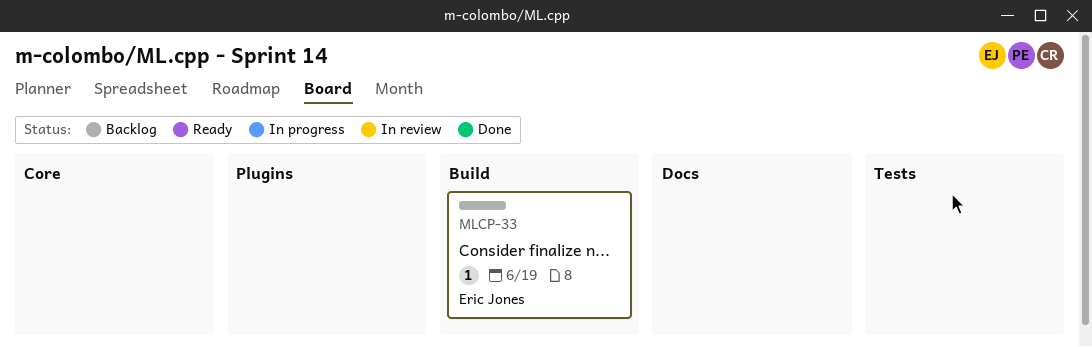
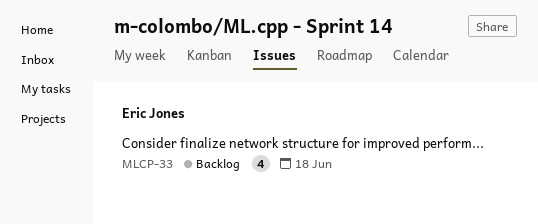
MLCP-33, estimate: 1 -> 4
MLCP-33, due: Jun 19 -> Jun 18

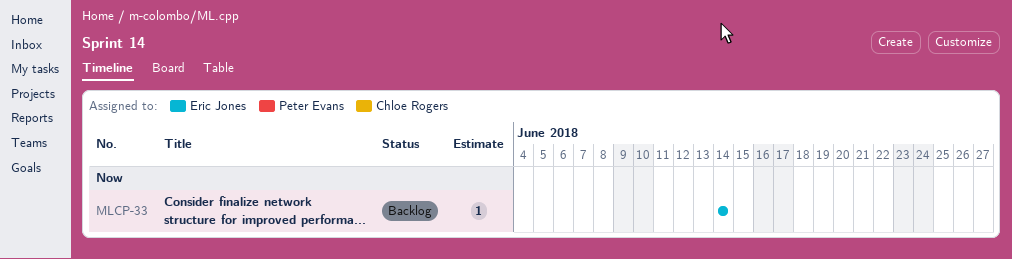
MLCP-33, estimate: 4 -> 1
MLCP-33, due: Jun 18 -> Jun 14

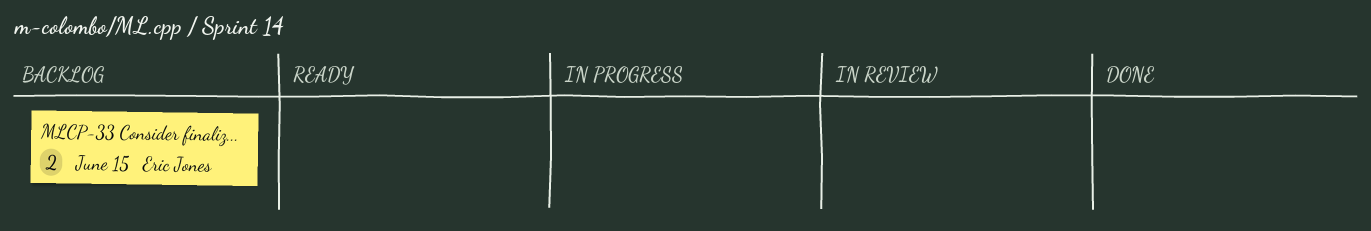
MLCP-33, estimate: 1 -> 2
MLCP-33, due: Jun 14 -> Jun 15

